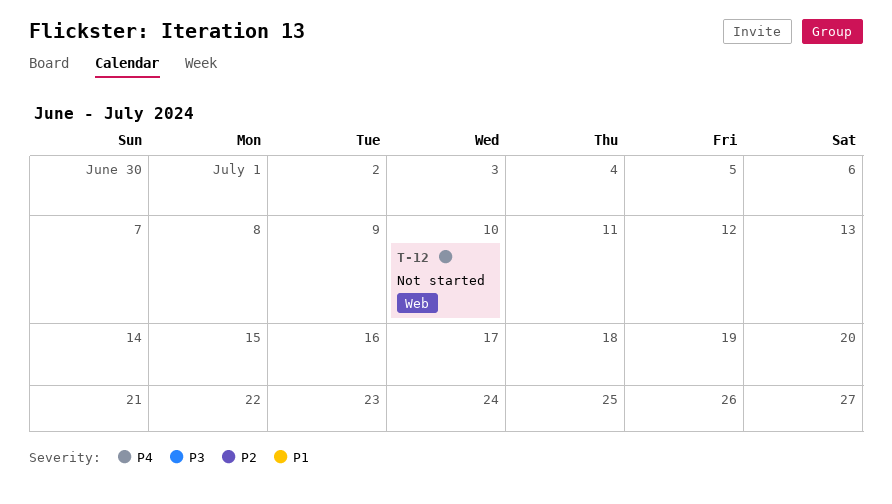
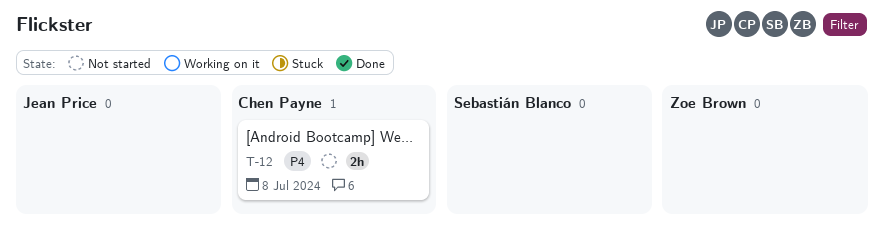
T-12, due: Jul 10 -> Jul 8

